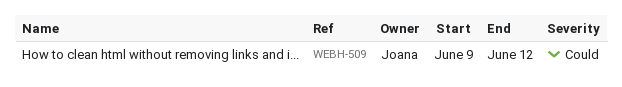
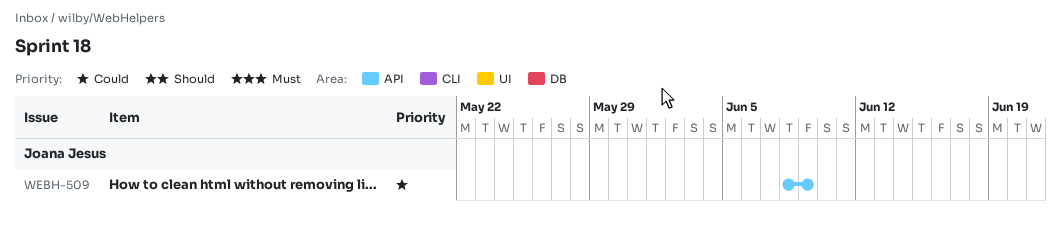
WEBH-509, start: Jun 9 -> Jun 8
WEBH-509, due: Jun 12 -> Jun 9

